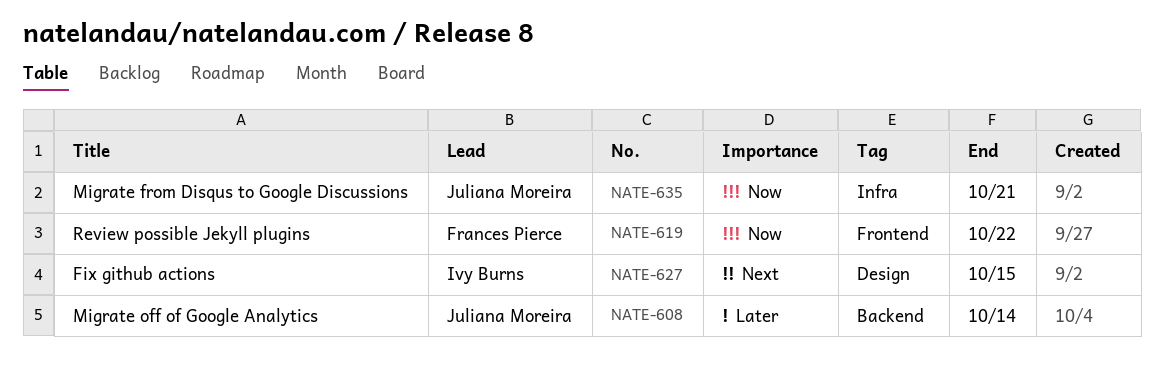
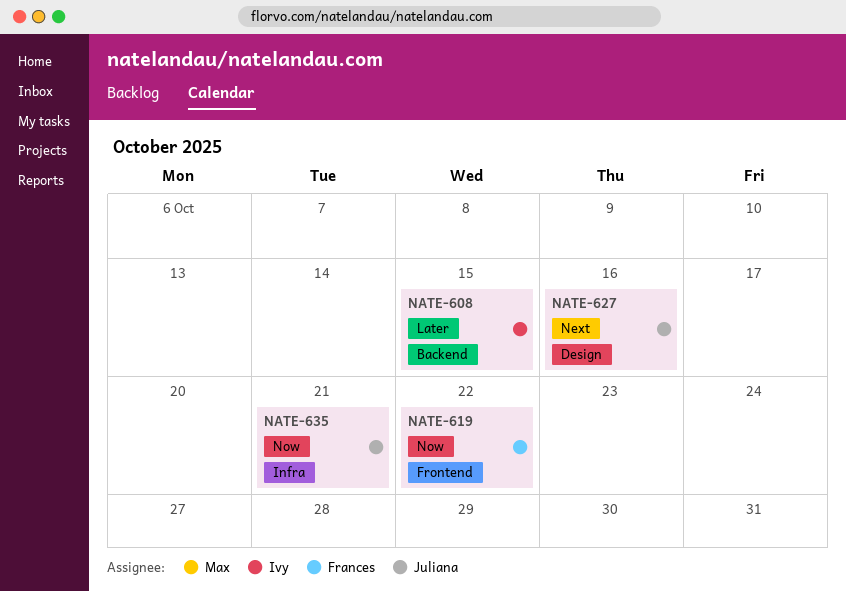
NATE-608, owner: Juliana Moreira -> Ivy Burns
NATE-608, due: Oct 14 -> Oct 15
NATE-627, owner: Ivy Burns -> Juliana Moreira
NATE-627, due: Oct 15 -> Oct 16

